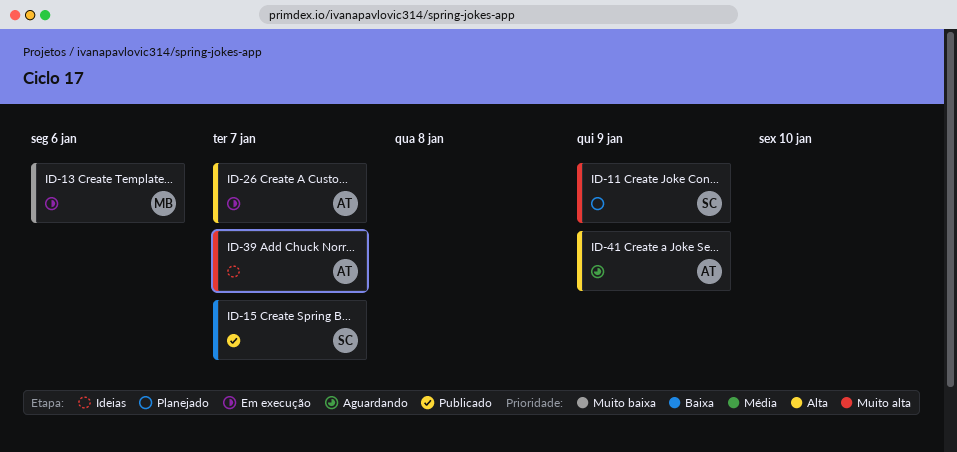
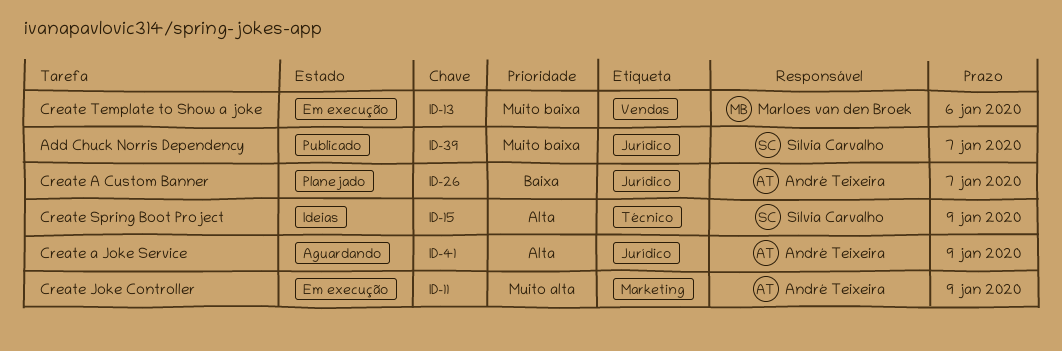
ID-11, status: Planejado -> Em execução
ID-11, owner: Sílvia Carvalho -> André Teixeira
ID-15, status: Publicado -> Ideias
ID-15, priority: Baixa -> Alta
ID-15, due: Jan 7 -> Jan 9
ID-26, status: Em execução -> Planejado
ID-26, priority: Alta -> Baixa
ID-39, status: Ideias -> Publicado
ID-39, owner: André Teixeira -> Sílvia Carvalho
ID-39, priority: Muito alta -> Muito baixa

